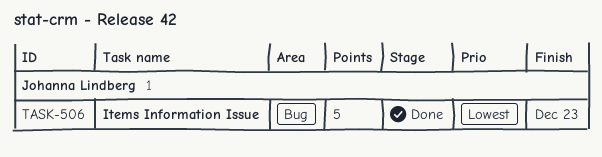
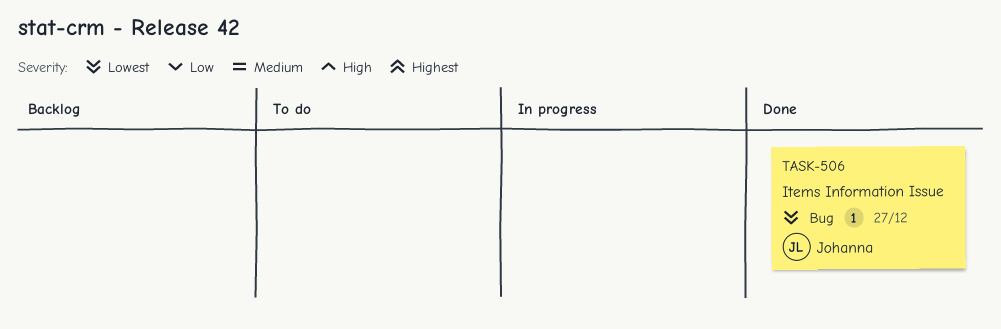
TASK-506, estimate: 5 -> 1
TASK-506, due: Dec 23 -> Dec 27

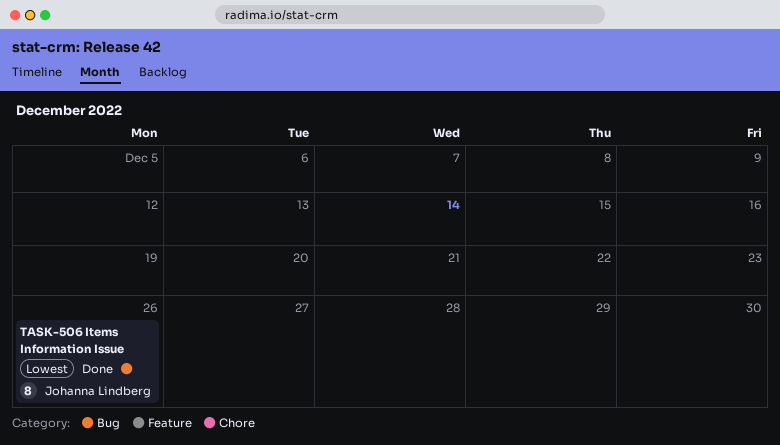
TASK-506, estimate: 1 -> 8
TASK-506, due: Dec 27 -> Dec 26

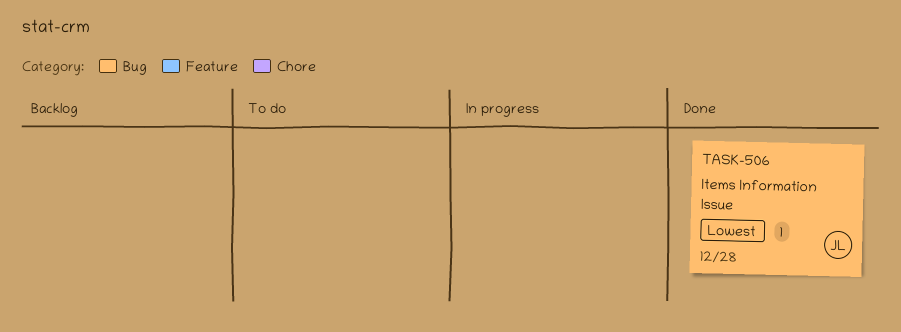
TASK-506, estimate: 8 -> 1
TASK-506, due: Dec 26 -> Dec 28

